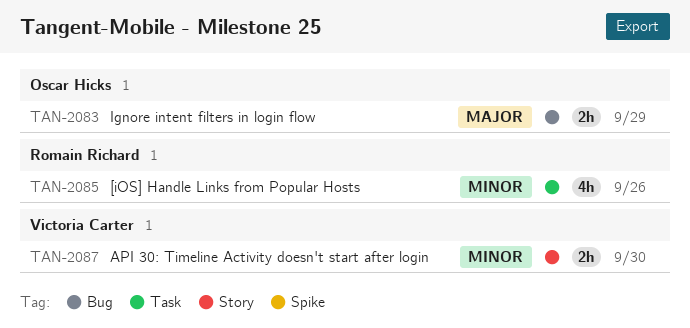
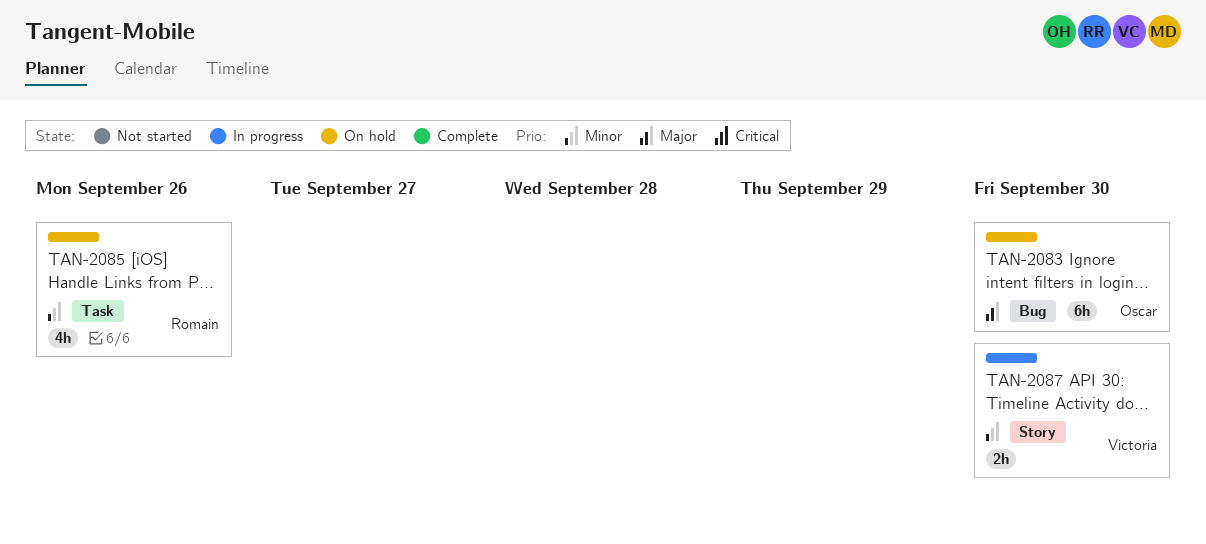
TAN-2083, estimate: 2h -> 6h
TAN-2083, due: Sep 29 -> Sep 30

